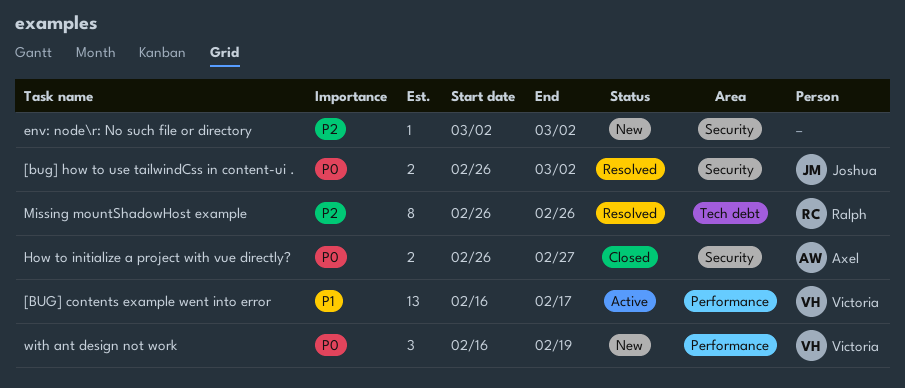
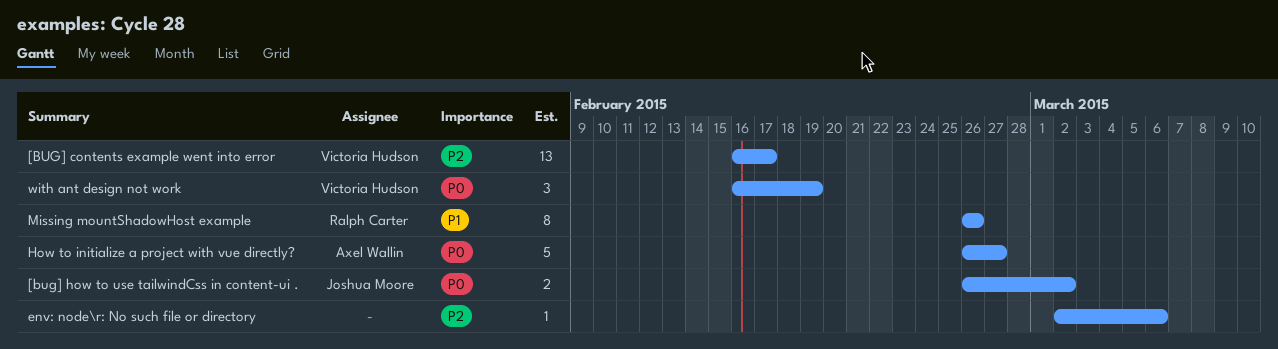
[BUG] contents example went into error, priority: P1 -> P2
env: node\r: No such file or directory, due: Mar 2 -> Mar 6
How to initialize a project with vue directly?, estimate: 2 -> 5
Missing mountShadowHost example, priority: P2 -> P1

